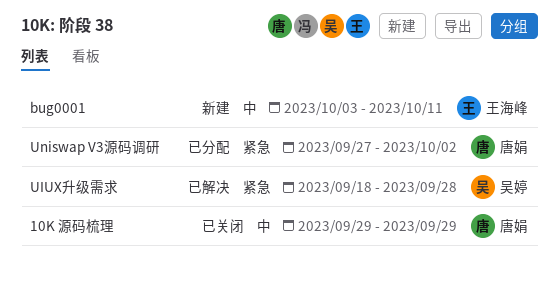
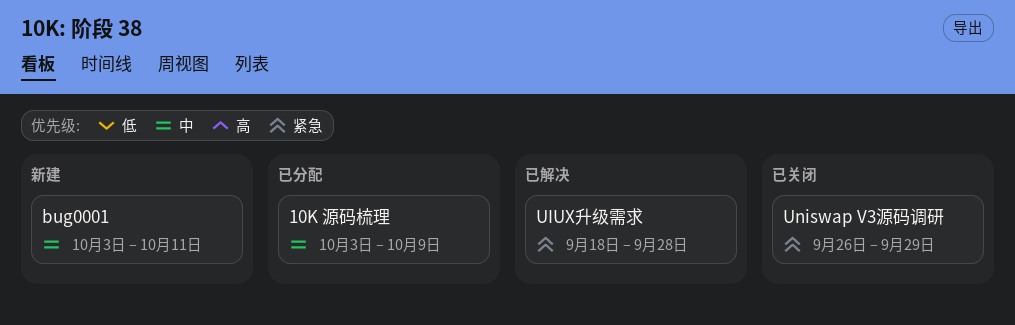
10K 源码梳理, status: 已关闭 -> 已分配
10K 源码梳理, start: Sep 29 -> Oct 3
10K 源码梳理, due: Sep 29 -> Oct 9
Uniswap V3源码调研, status: 已分配 -> 已关闭
Uniswap V3源码调研, start: Sep 27 -> Sep 26
Uniswap V3源码调研, due: Oct 2 -> Sep 29

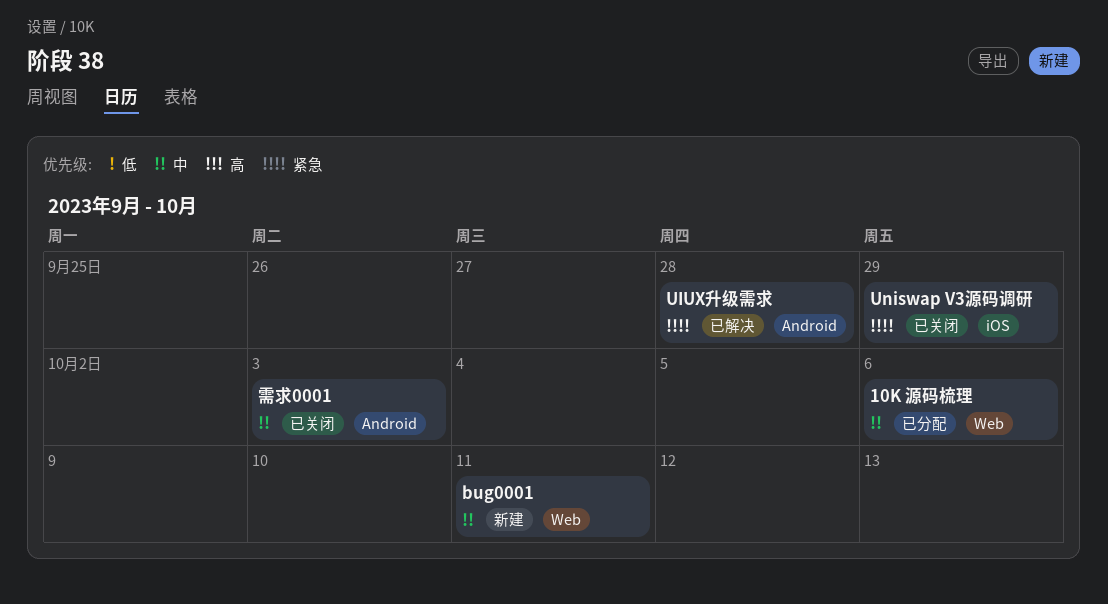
10K 源码梳理, due: Oct 9 -> Oct 6
需求0001: none -> present

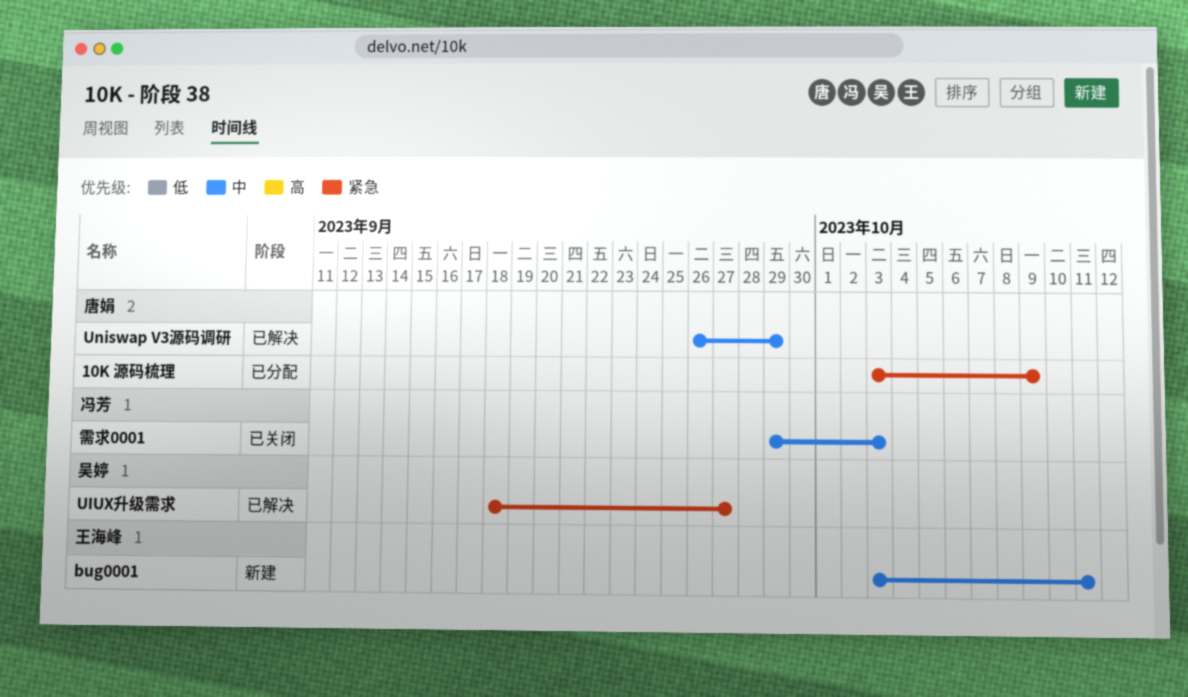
10K 源码梳理, priority: 中 -> 紧急
10K 源码梳理, due: Oct 6 -> Oct 9
UIUX升级需求, due: Sep 28 -> Sep 27
Uniswap V3源码调研, status: 已关闭 -> 已解决
Uniswap V3源码调研, priority: 紧急 -> 中

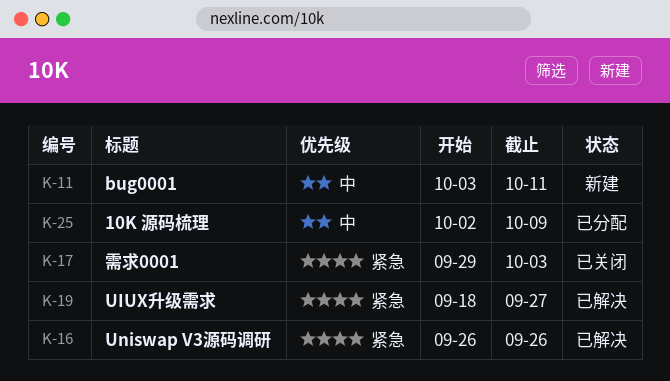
10K 源码梳理, priority: 紧急 -> 中
10K 源码梳理, start: Oct 3 -> Oct 2
Uniswap V3源码调研, priority: 中 -> 紧急
Uniswap V3源码调研, due: Sep 29 -> Sep 26
需求0001, priority: 中 -> 紧急

